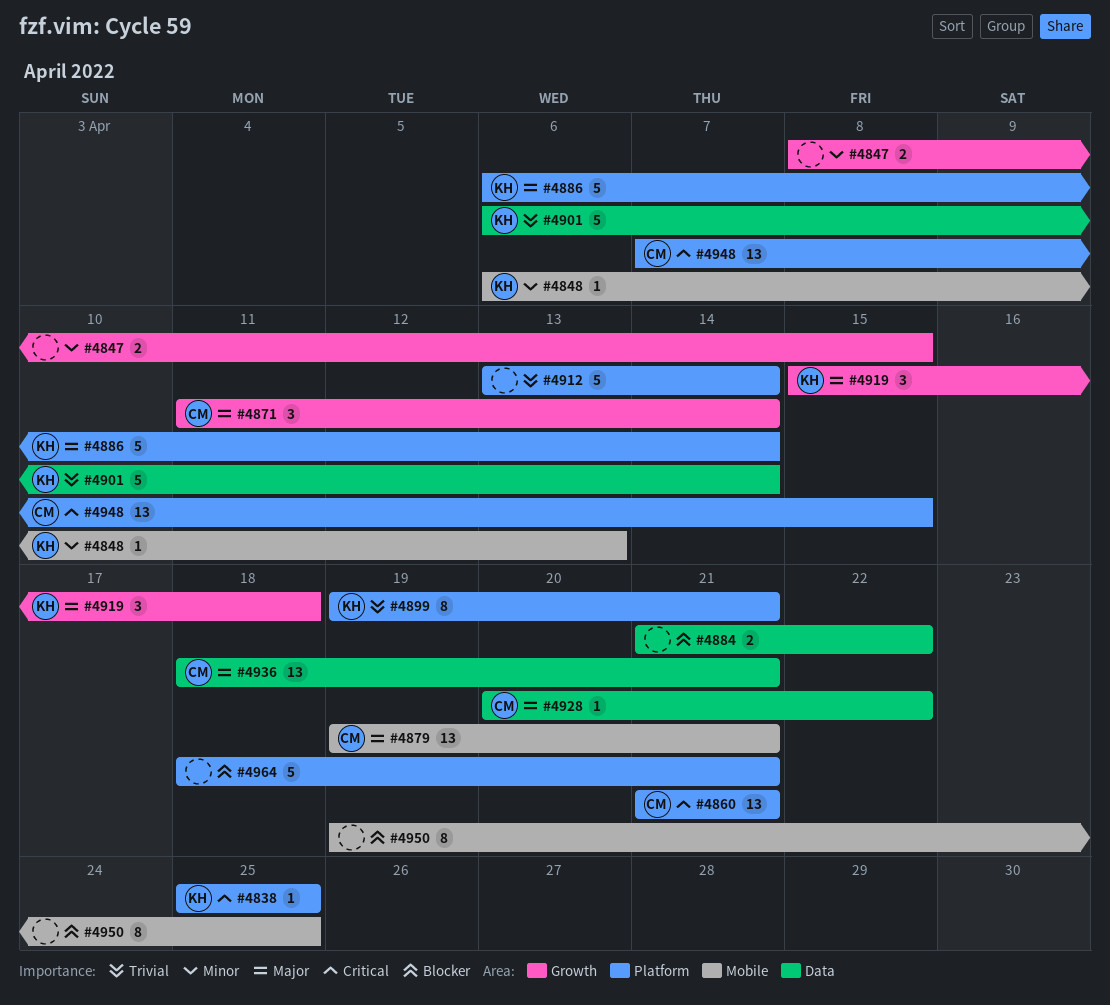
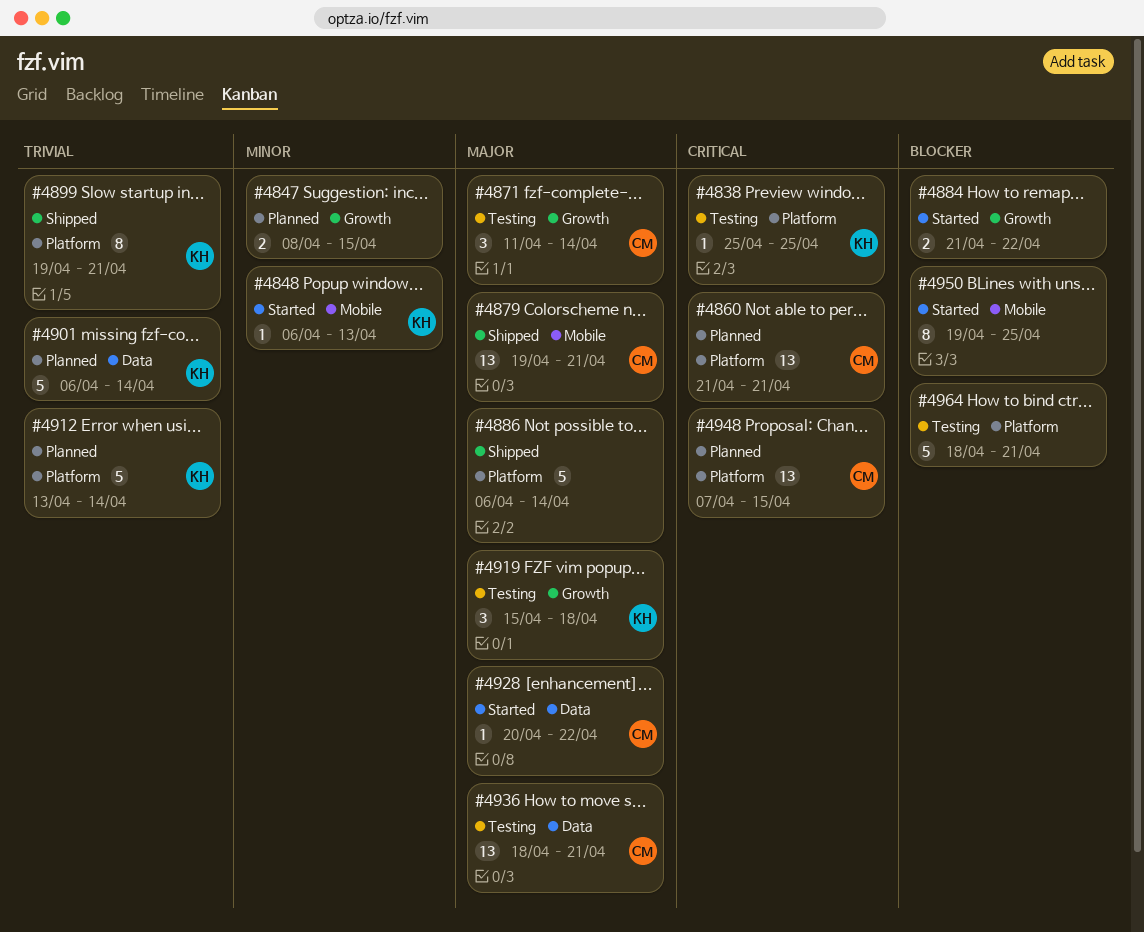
#4884, label: Data -> Growth
#4886, owner: KH -> none
#4912, owner: none -> KH

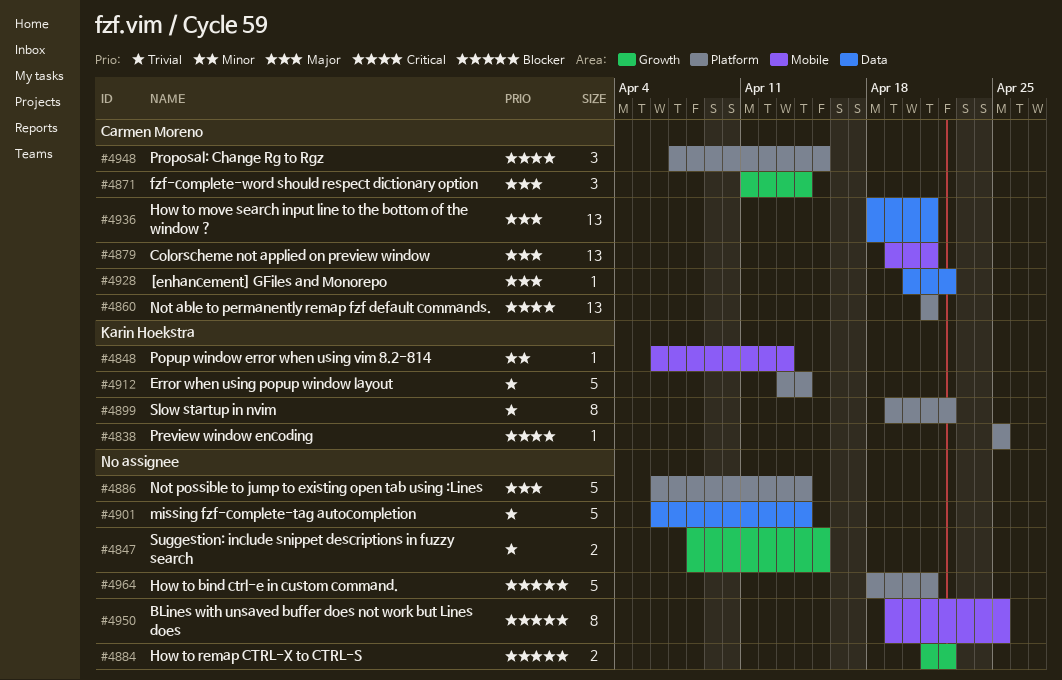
#4847, priority: Minor -> Trivial
#4899, due: Apr 21 -> Apr 22
#4901, owner: Karin Hoekstra -> none
#4919: present -> none
#4948, estimate: 13 -> 3

